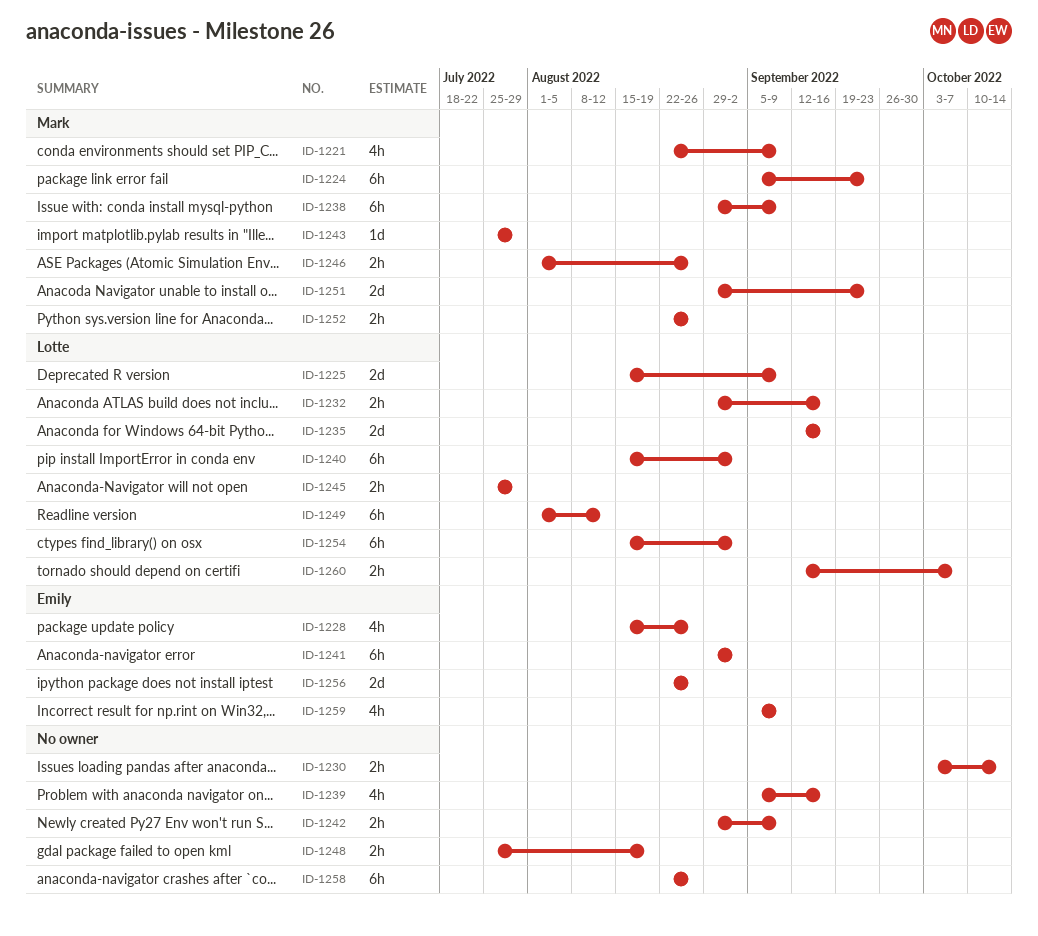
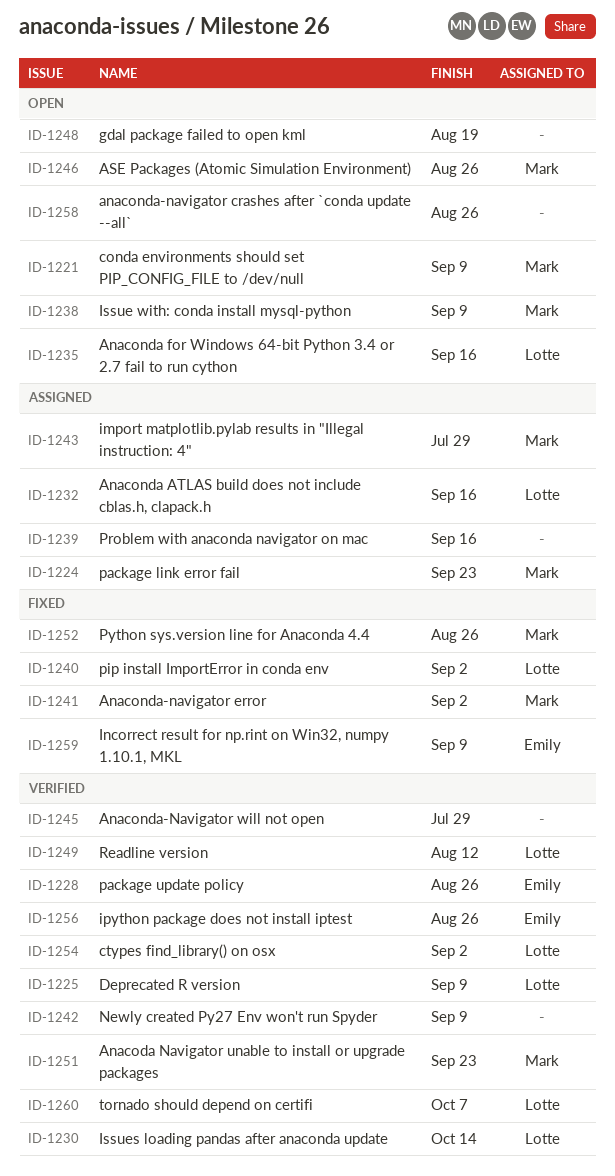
ID-1230, owner: none -> Lotte
ID-1241, owner: Emily -> Mark
ID-1245, owner: Lotte -> none

